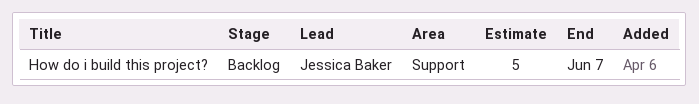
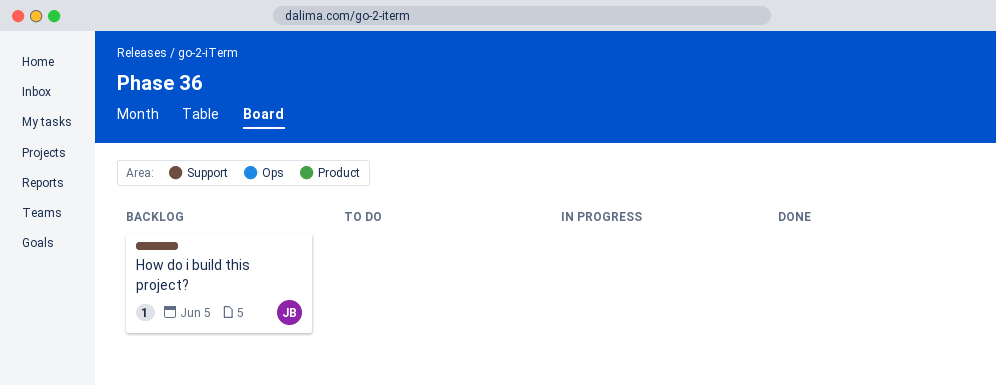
How do i build this project?, estimate: 5 -> 1
How do i build this project?, due: Jun 7 -> Jun 5

